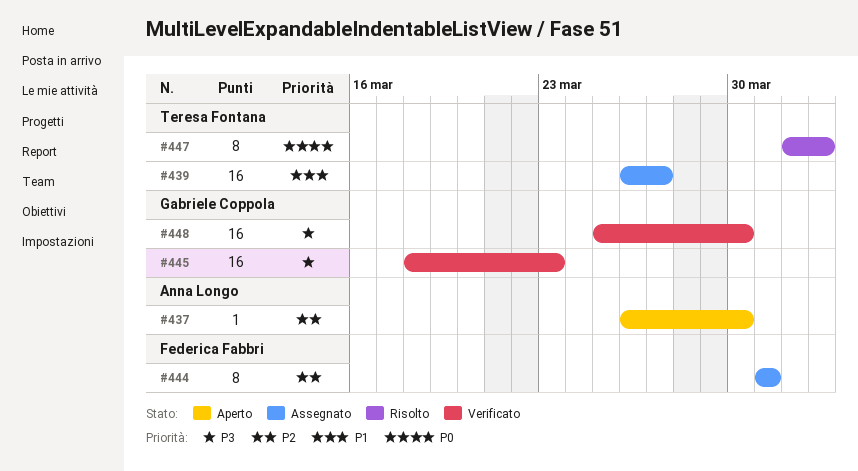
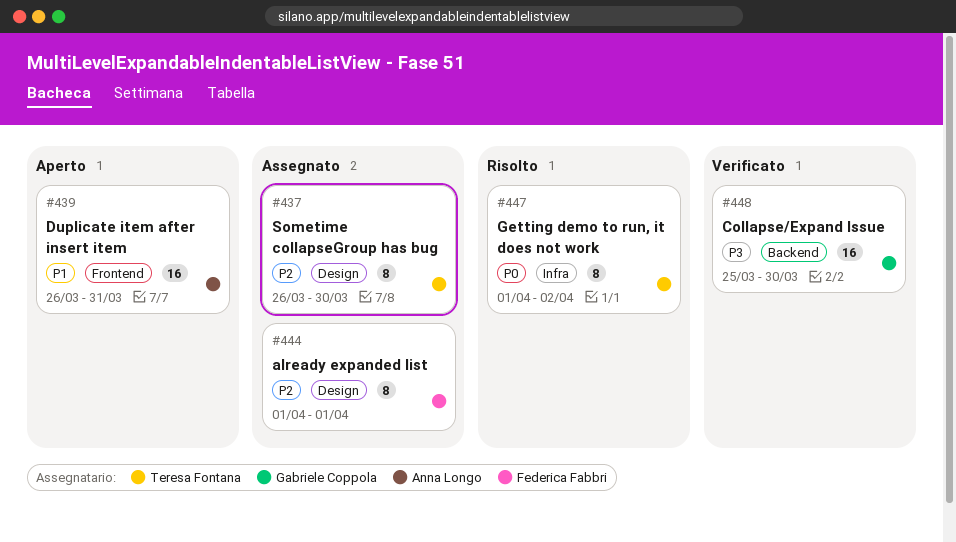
#437, status: Aperto -> Assegnato
#437, owner: Anna Longo -> Teresa Fontana
#437, estimate: 1 -> 8
#439, status: Assegnato -> Aperto
#439, owner: Teresa Fontana -> Anna Longo
#439, due: Mar 27 -> Mar 31
#444, start: Mar 31 -> Apr 1
#444, due: Mar 31 -> Apr 1
#445: present -> none

